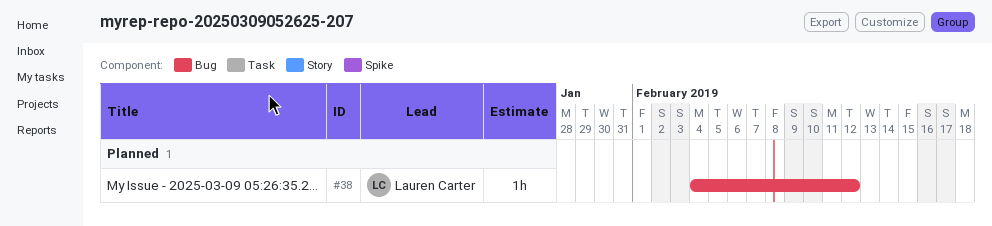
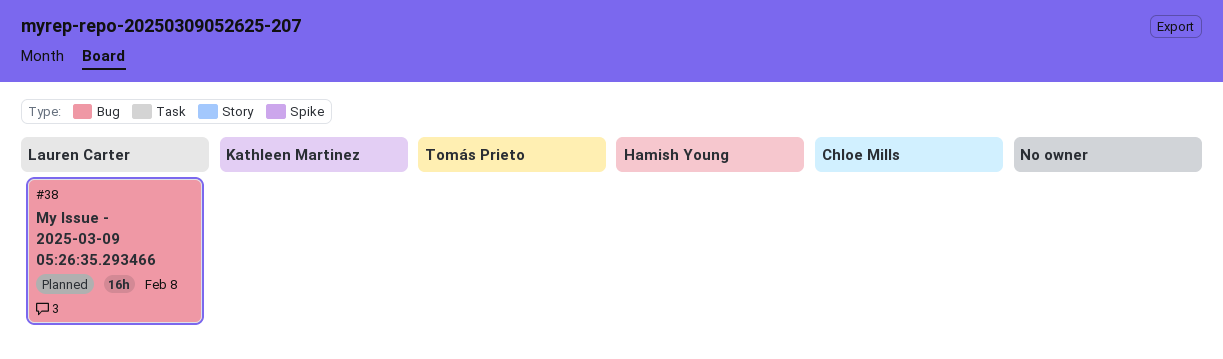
#38, estimate: 1h -> 16h
#38, due: Feb 12 -> Feb 8

